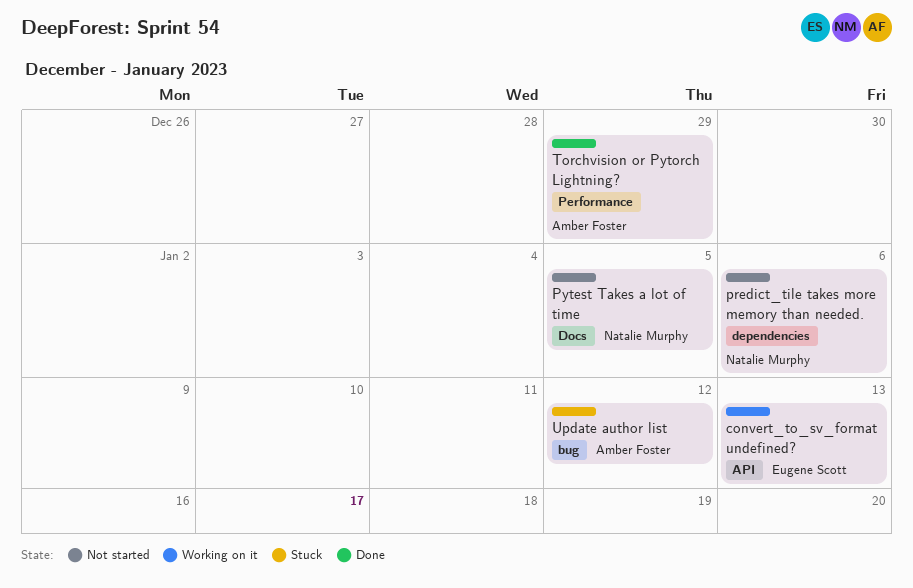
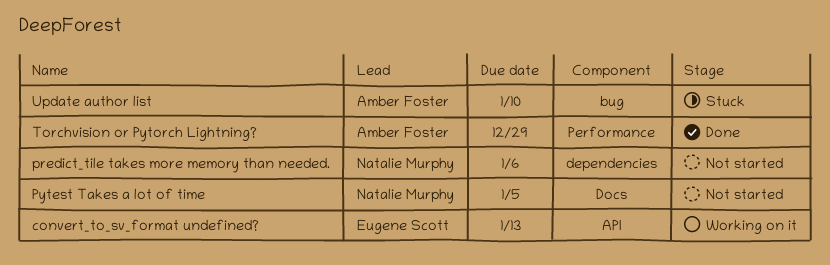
Update author list, due: Jan 12 -> Jan 10

